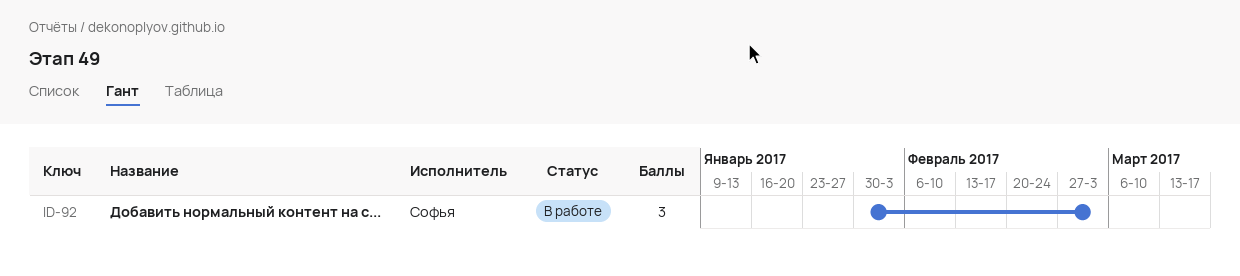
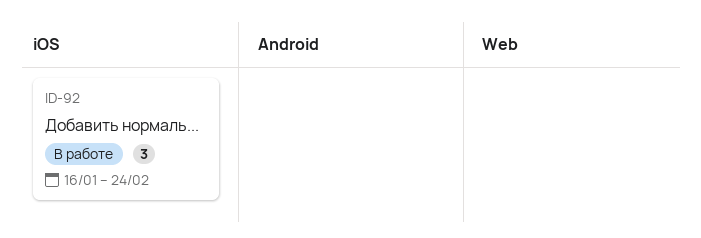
ID-92, start: Jan 30 -> Jan 16
ID-92, due: Mar 3 -> Feb 24

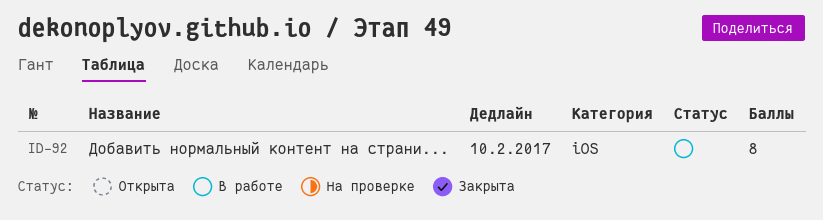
ID-92, estimate: 3 -> 8
ID-92, due: Feb 24 -> Feb 10

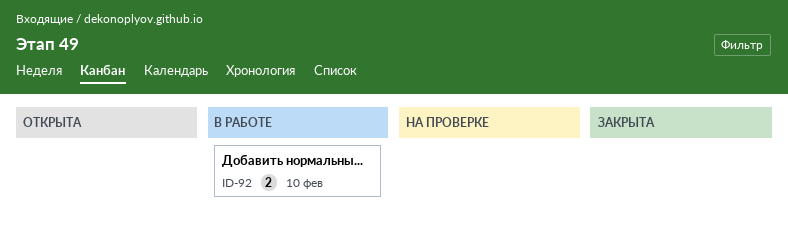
ID-92, estimate: 8 -> 2

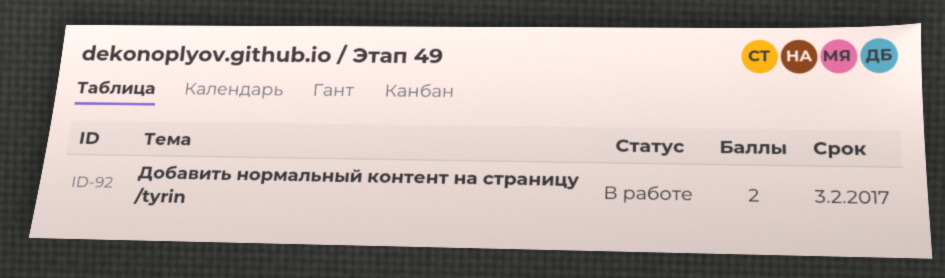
ID-92, due: Feb 10 -> Feb 3

